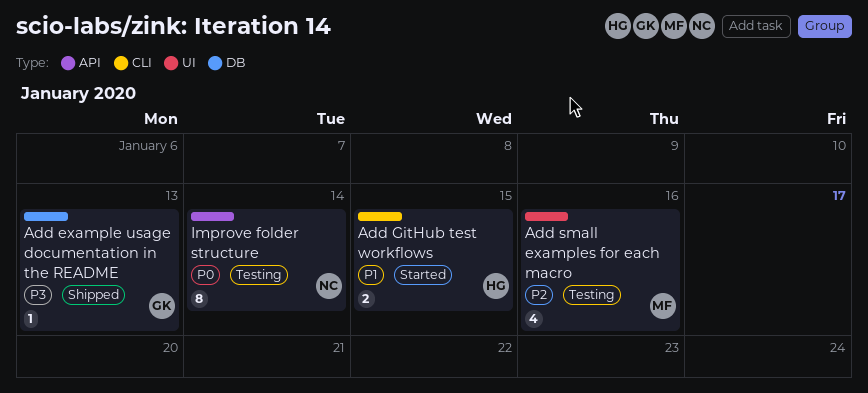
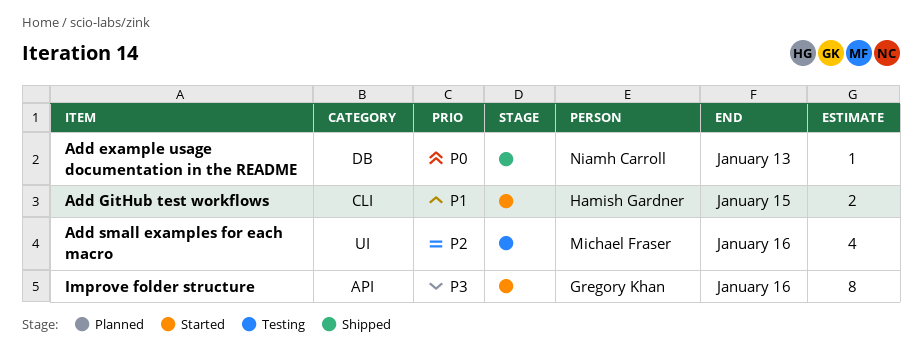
Add example usage documentation in the README, owner: Gregory Khan -> Niamh Carroll
Add example usage documentation in the README, priority: P3 -> P0
Improve folder structure, status: Testing -> Started
Improve folder structure, owner: Niamh Carroll -> Gregory Khan
Improve folder structure, priority: P0 -> P3
Improve folder structure, due: Jan 14 -> Jan 16

